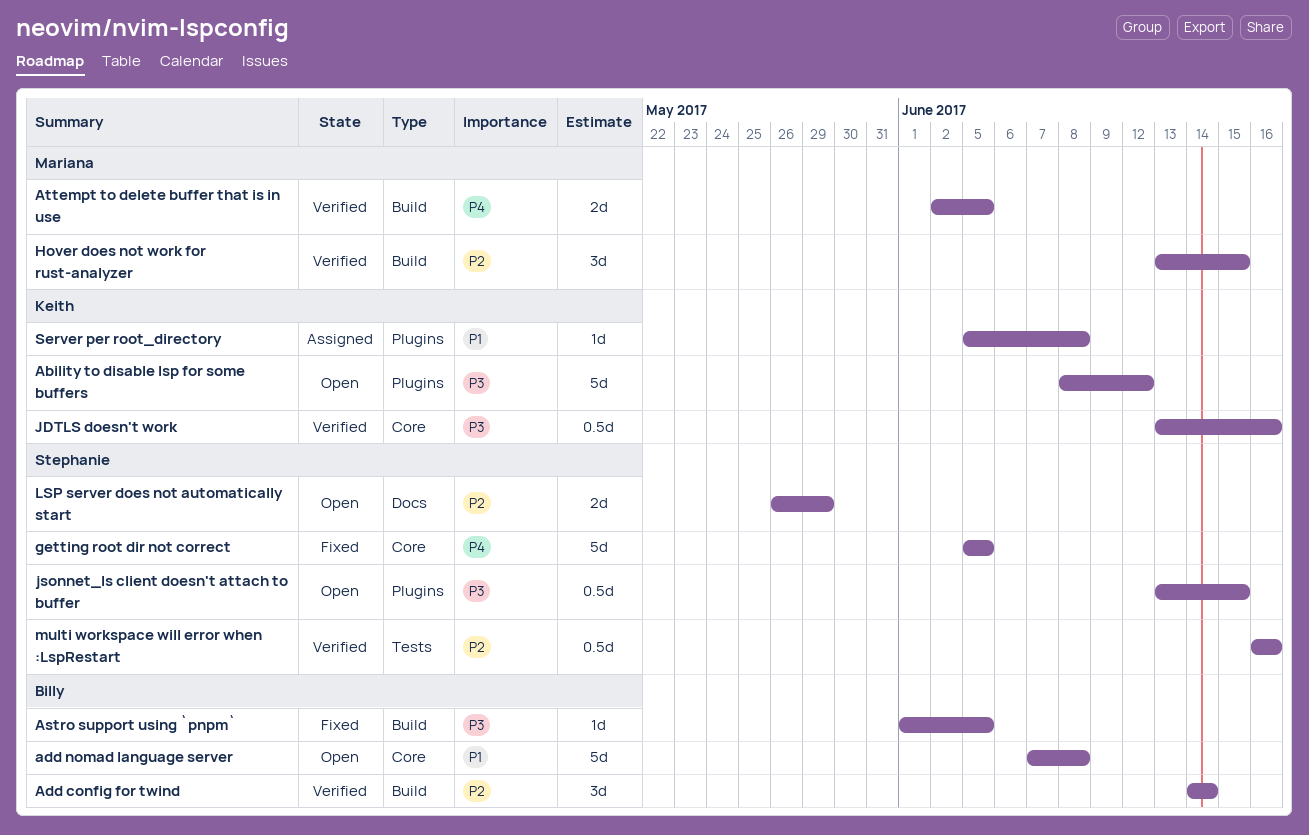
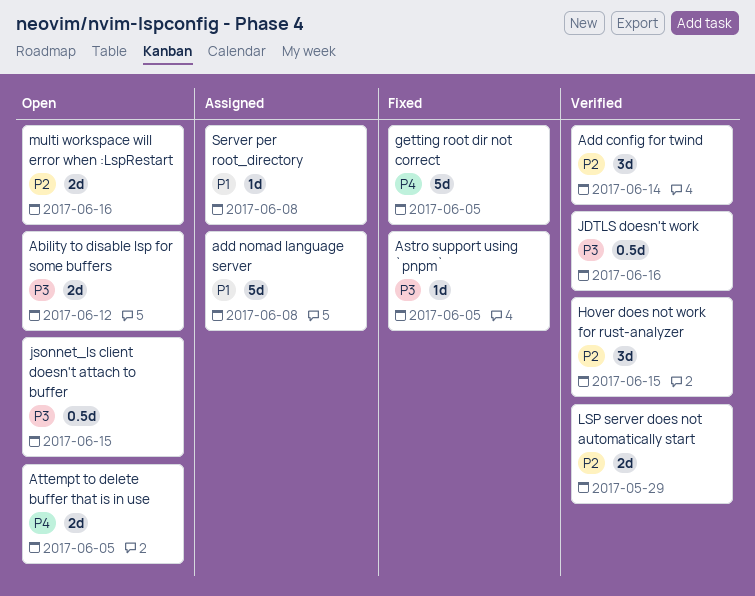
Ability to disable lsp for some buffers, estimate: 5d -> 2d
add nomad language server, status: Open -> Assigned
Attempt to delete buffer that is in use, status: Verified -> Open
LSP server does not automatically start, status: Open -> Verified
multi workspace will error when :LspRestart, status: Verified -> Open
multi workspace will error when :LspRestart, estimate: 0.5d -> 2d

